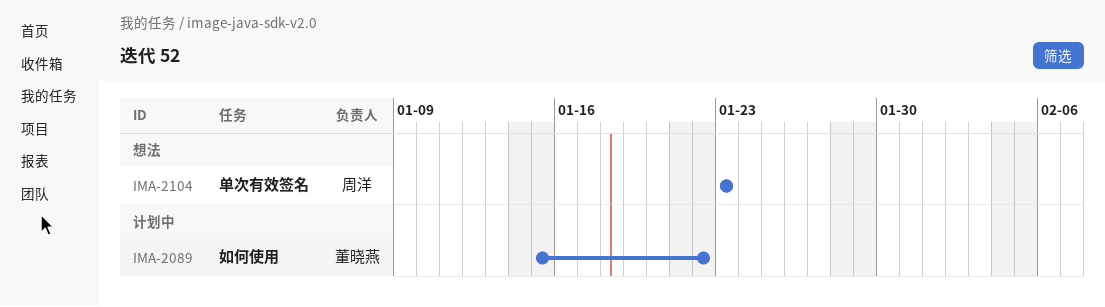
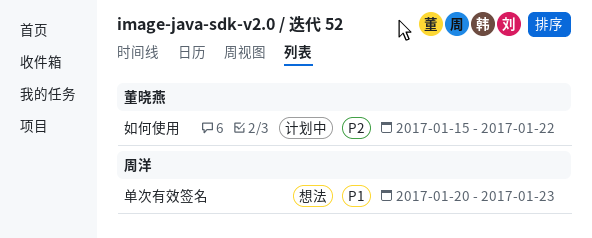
单次有效签名, start: Jan 23 -> Jan 20

